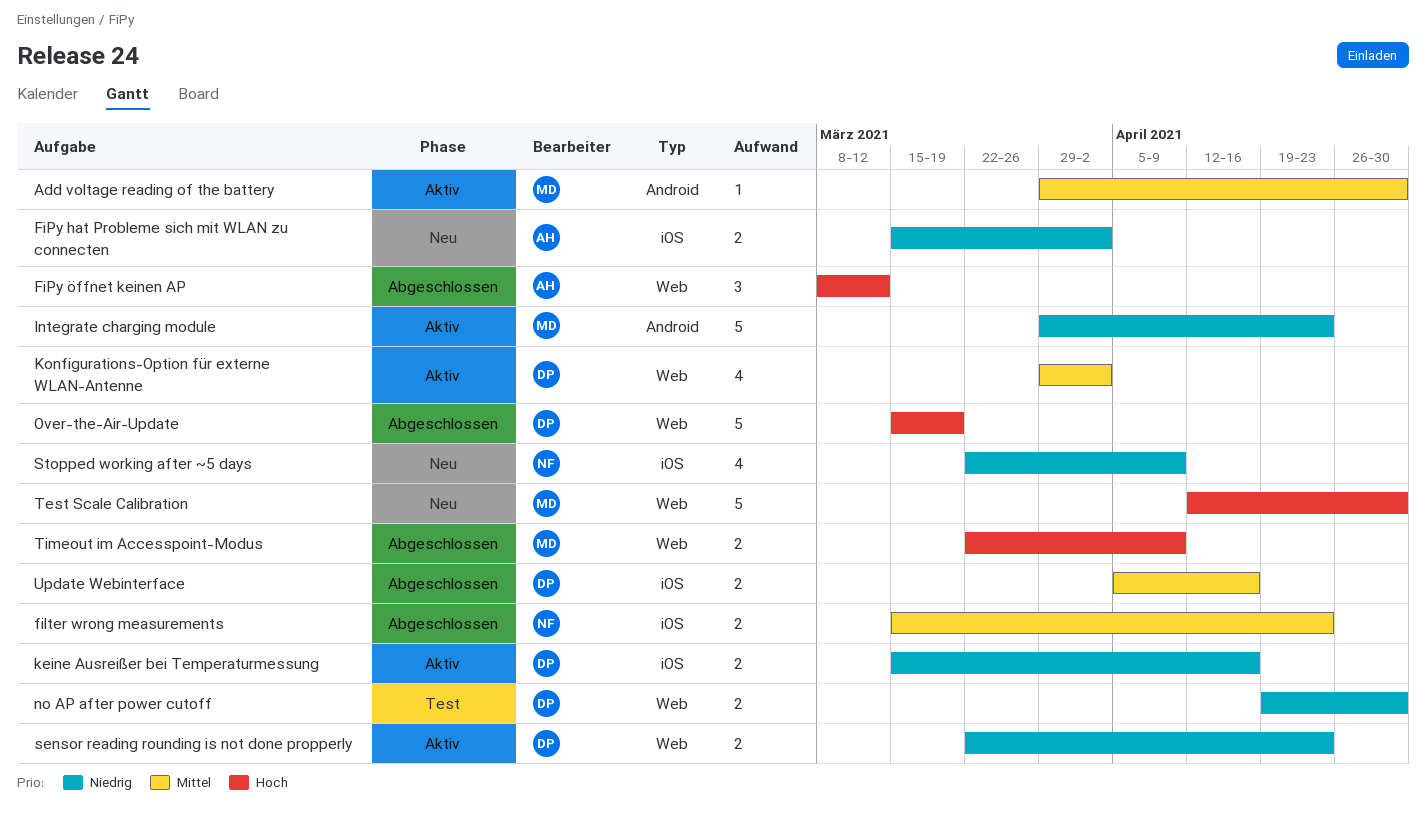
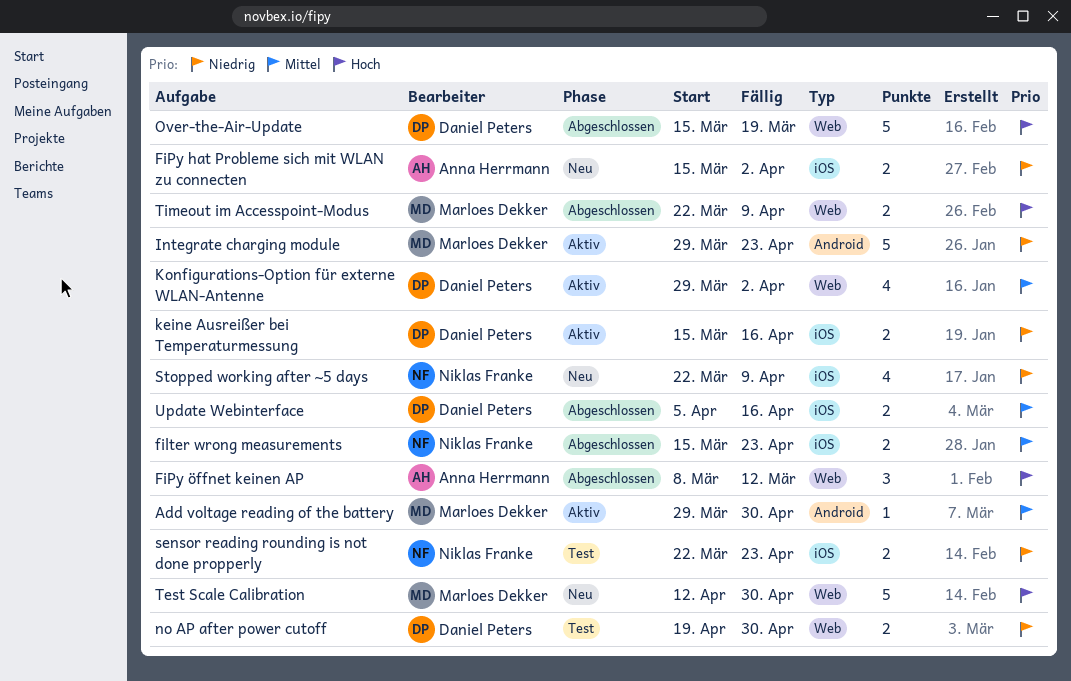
sensor reading rounding is not done propperly, status: Aktiv -> Test
sensor reading rounding is not done propperly, owner: Daniel Peters -> Niklas Franke
sensor reading rounding is not done propperly, label: Web -> iOS

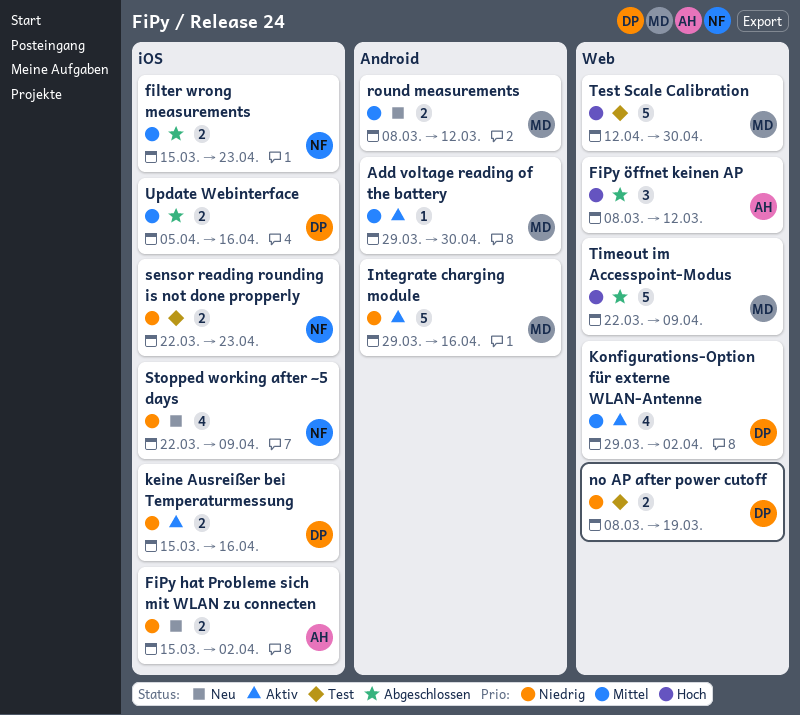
Integrate charging module, due: Apr 23 -> Apr 16
no AP after power cutoff, start: Apr 19 -> Mar 8
no AP after power cutoff, due: Apr 30 -> Mar 19
Over-the-Air-Update: present -> none
round measurements: none -> present
Test Scale Calibration, status: Neu -> Test
Timeout im Accesspoint-Modus, estimate: 2 -> 5

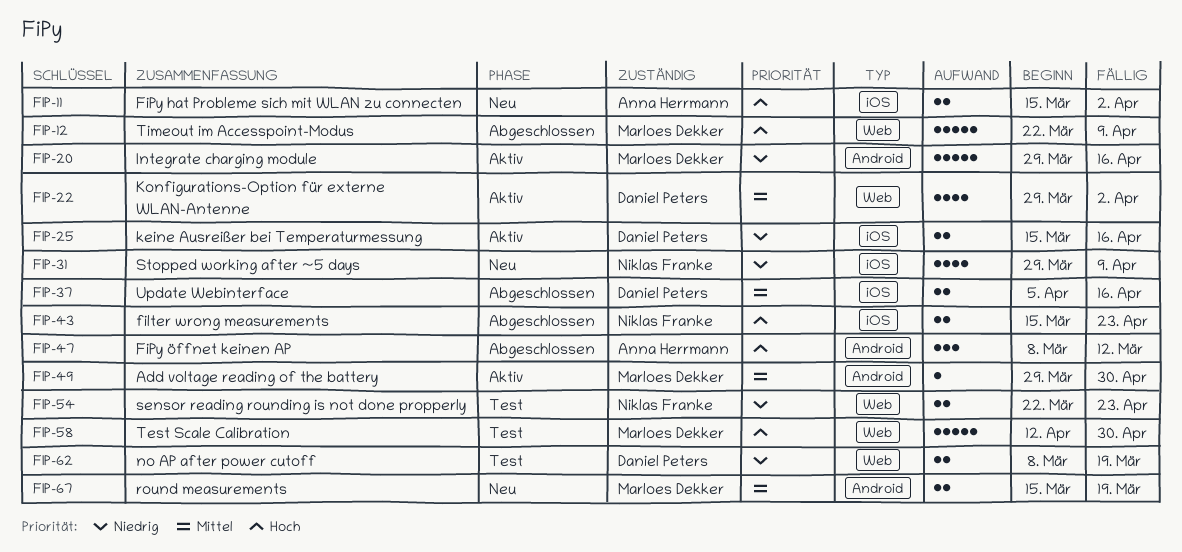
filter wrong measurements, priority: Mittel -> Hoch
FiPy hat Probleme sich mit WLAN zu connecten, priority: Niedrig -> Hoch
FiPy öffnet keinen AP, label: Web -> Android
round measurements, start: Mar 8 -> Mar 15
round measurements, due: Mar 12 -> Mar 19
sensor reading rounding is not done propperly, label: iOS -> Web
Stopped working after ~5 days, start: Mar 22 -> Mar 29

